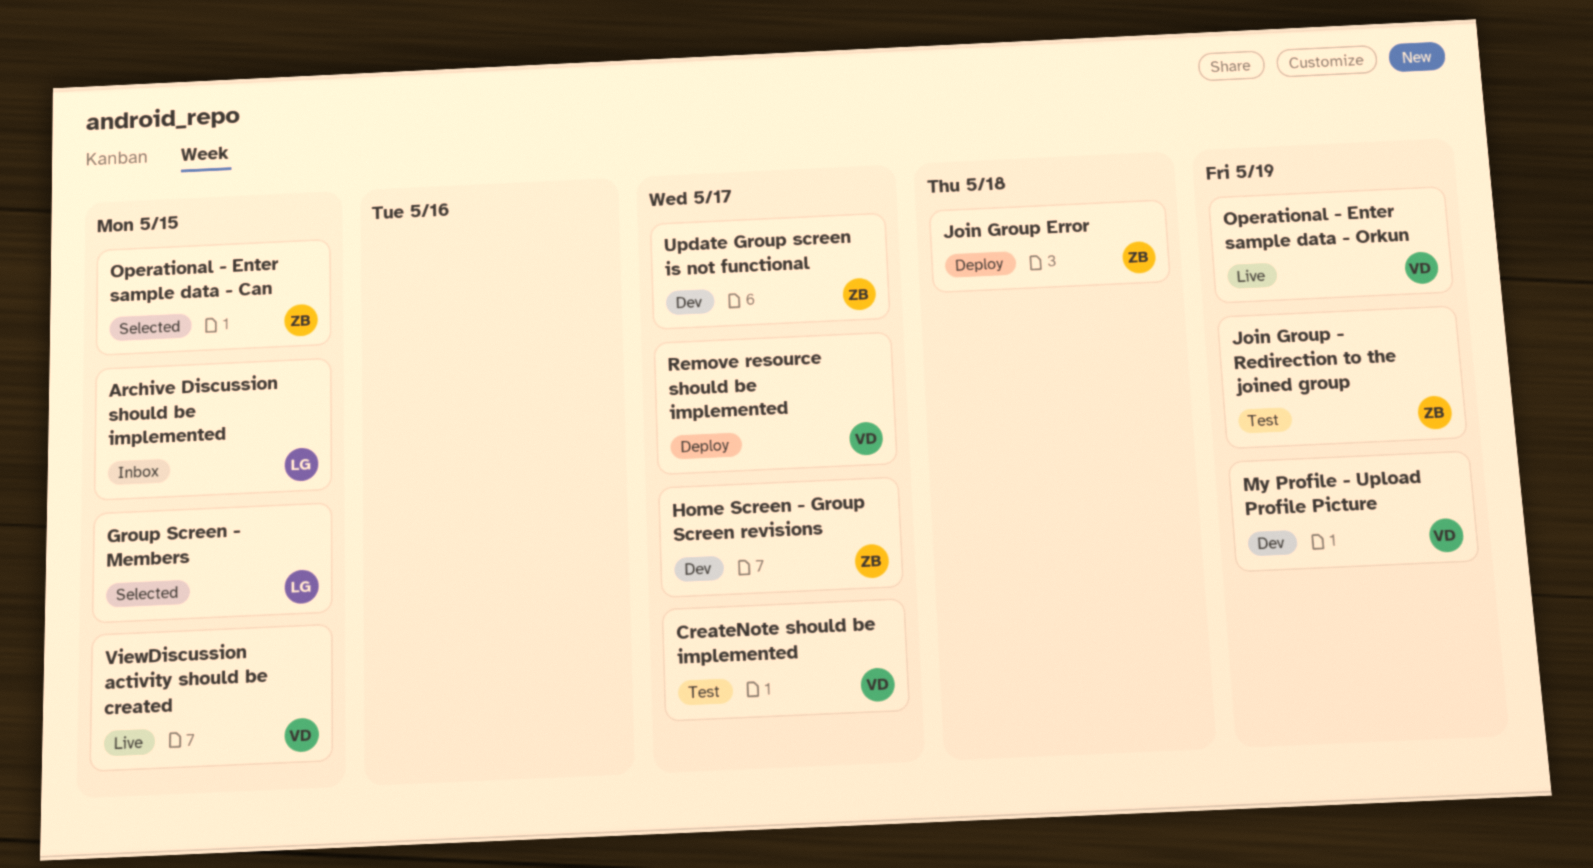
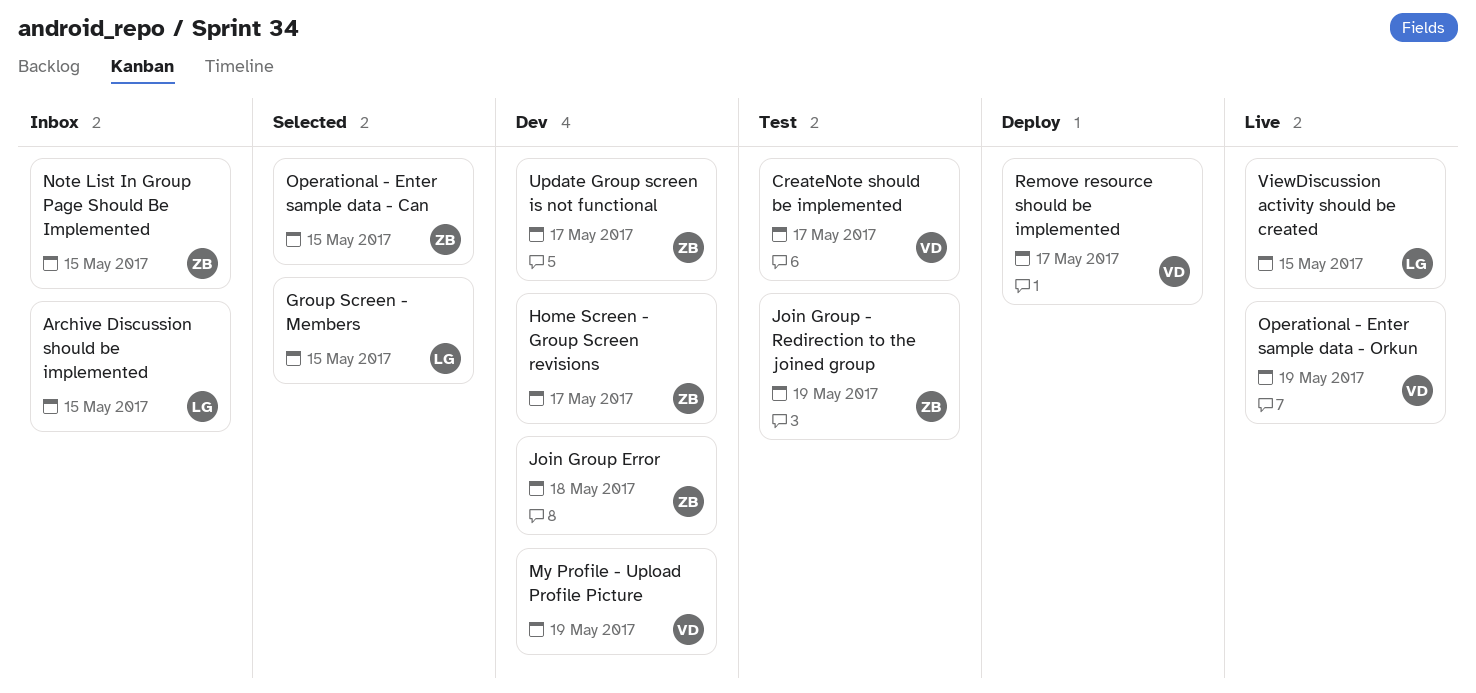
Join Group Error, status: Deploy -> Dev
Note List In Group Page Should Be Implemented: none -> present
ViewDiscussion activity should be created, owner: VD -> LG

